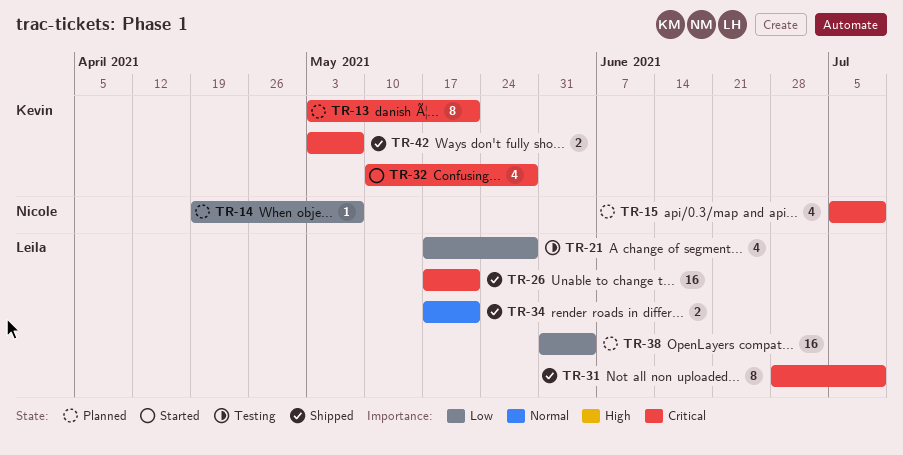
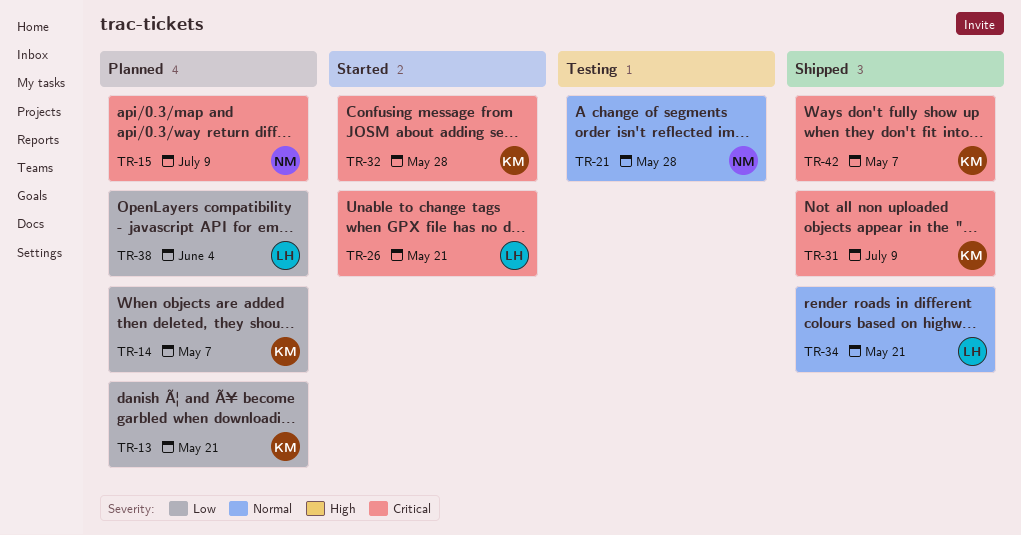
TR-13, priority: Critical -> Low
TR-14, owner: Nicole -> Kevin
TR-21, owner: Leila -> Nicole
TR-21, priority: Low -> Normal
TR-26, status: Shipped -> Started
TR-31, owner: Leila -> Kevin

